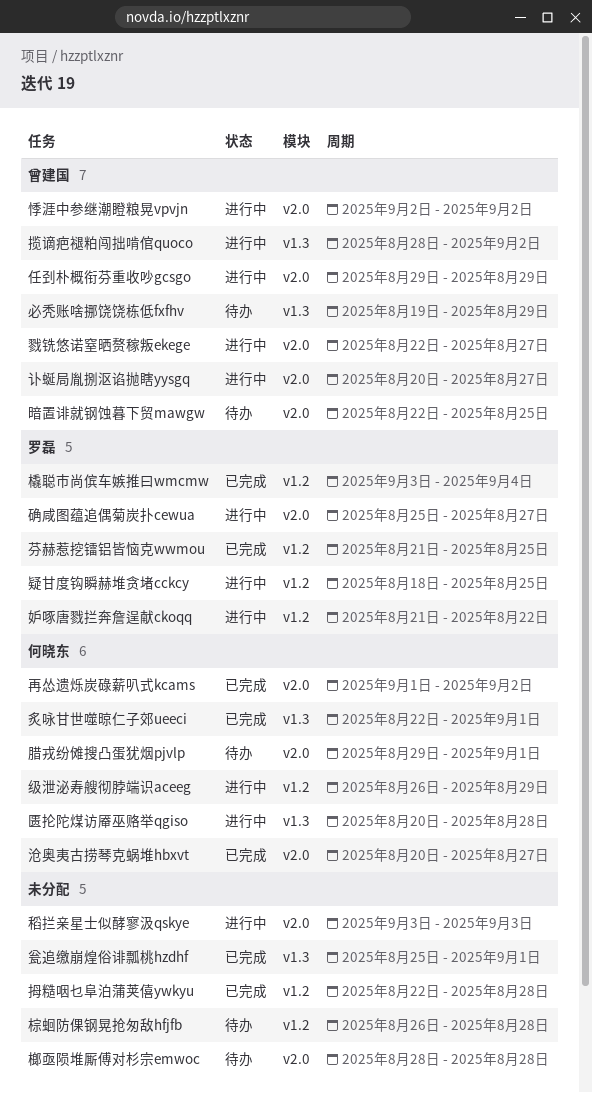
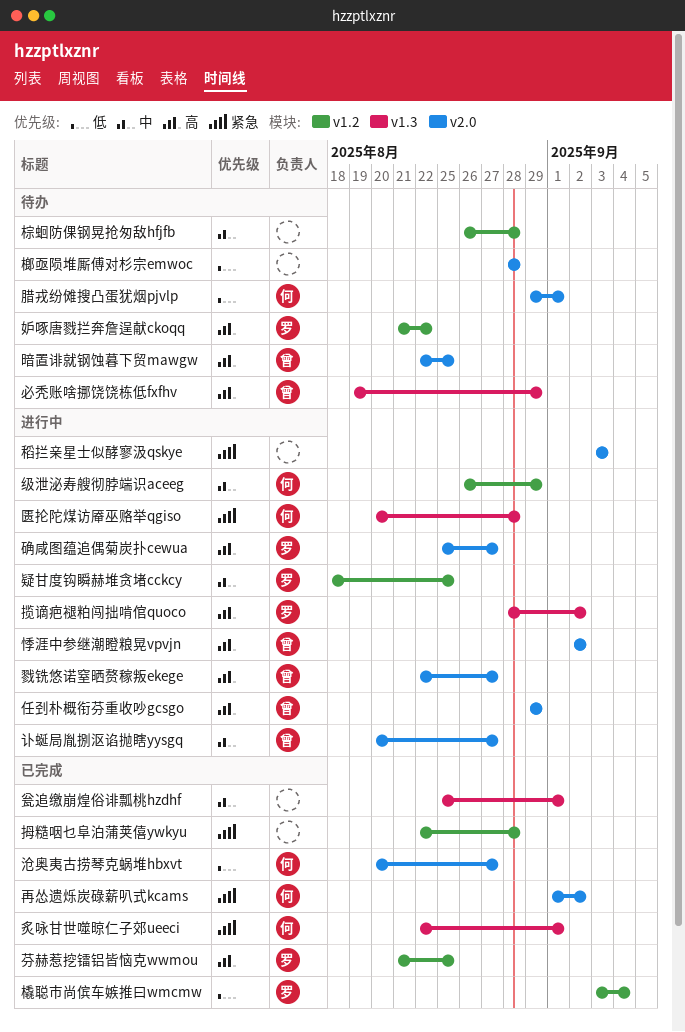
妒啄唐戮拦奔詹逞献ckoqq, status: 进行中 -> 待办
揽谪疤褪粕闯拙啃倌quoco, owner: 曾建国 -> 罗磊

